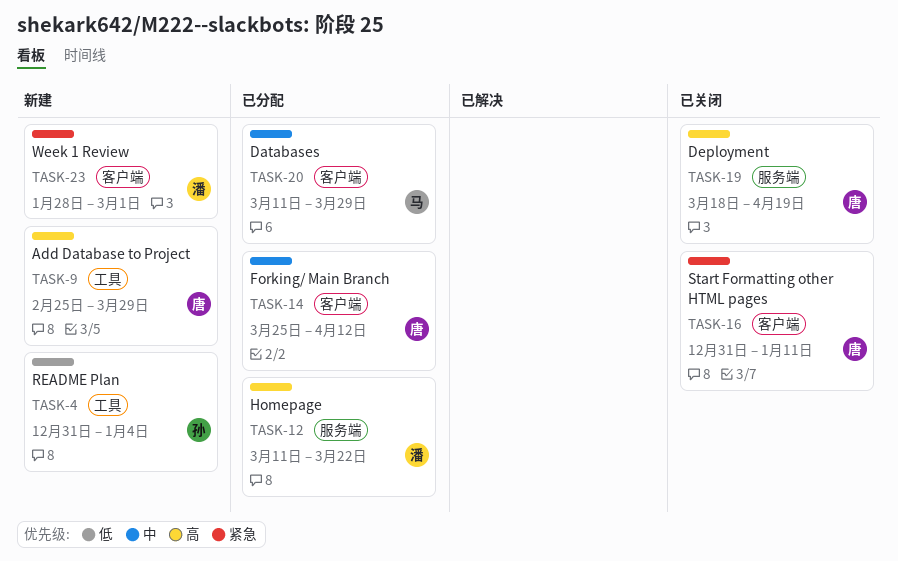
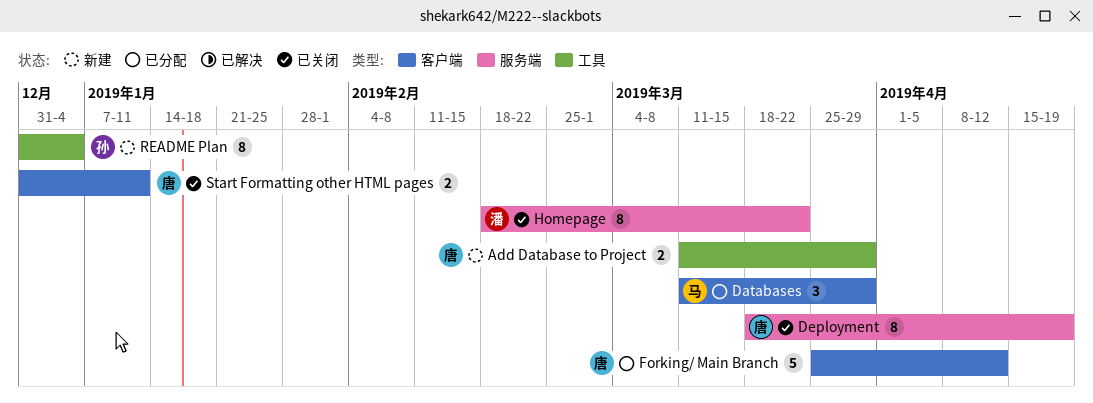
Add Database to Project, start: Feb 25 -> Mar 11
Homepage, status: 已分配 -> 已关闭
Homepage, start: Mar 11 -> Feb 18
Week 1 Review: present -> none

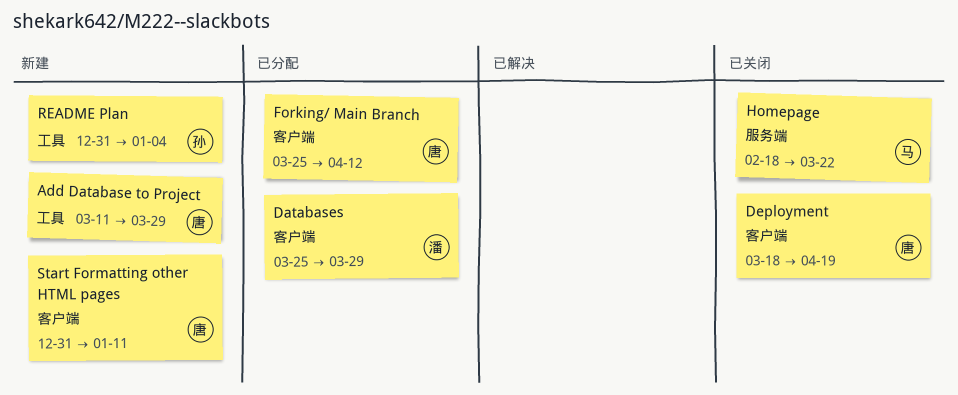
Databases, owner: 马 -> 潘
Databases, start: Mar 11 -> Mar 25
Deployment, label: 服务端 -> 客户端
Homepage, owner: 潘 -> 马
Start Formatting other HTML pages, status: 已关闭 -> 新建

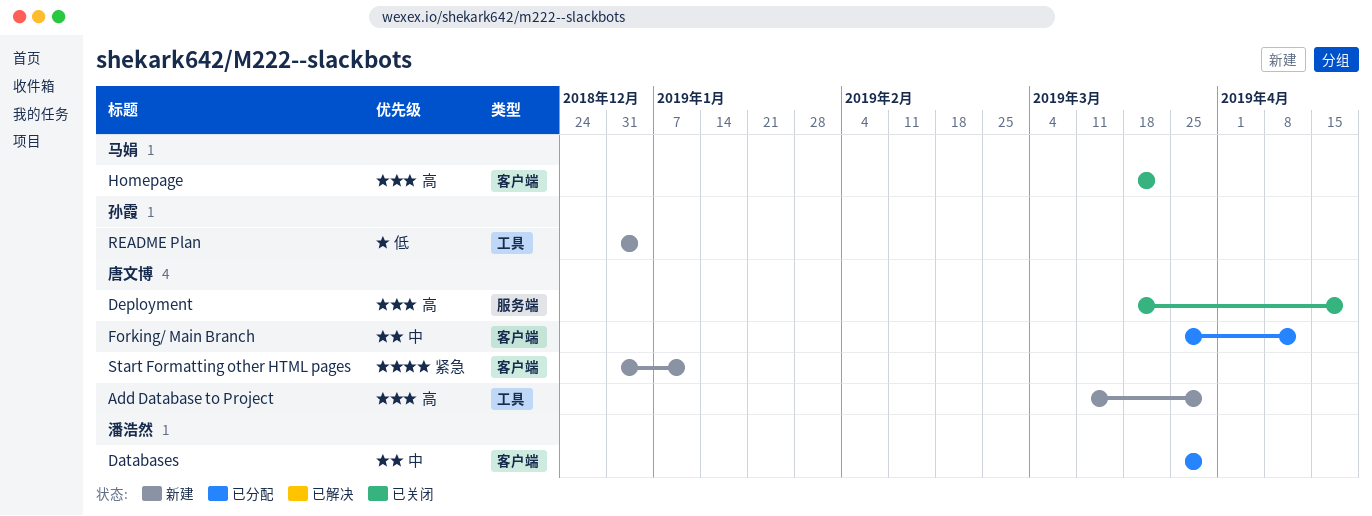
Deployment, label: 客户端 -> 服务端
Homepage, label: 服务端 -> 客户端
Homepage, start: Feb 18 -> Mar 18

